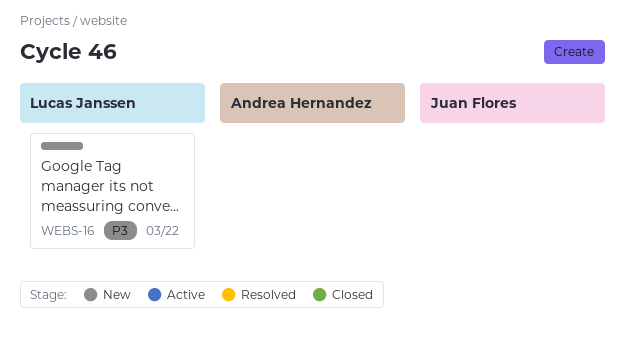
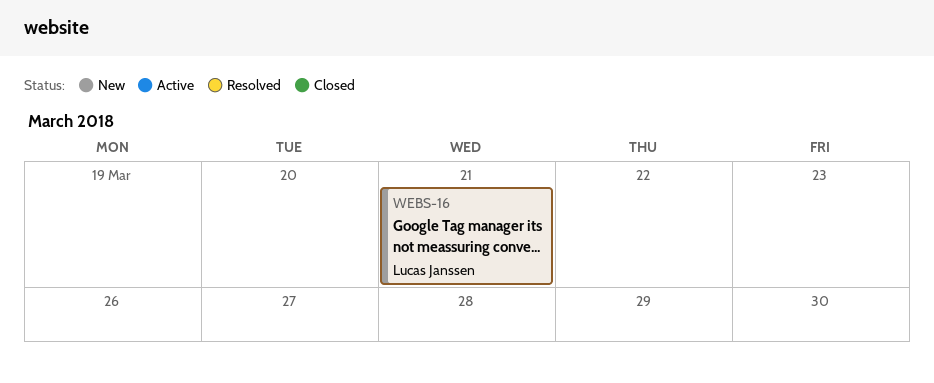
WEBS-16, due: Mar 22 -> Mar 21

